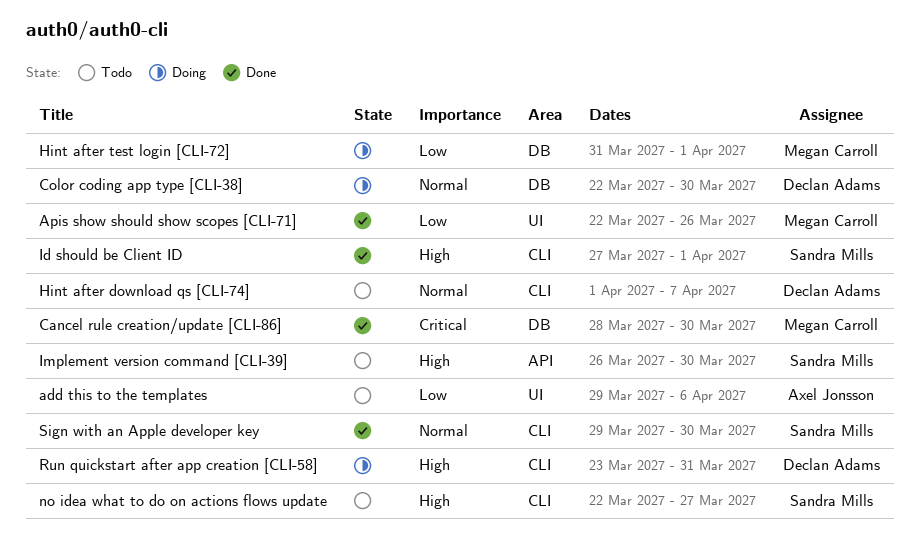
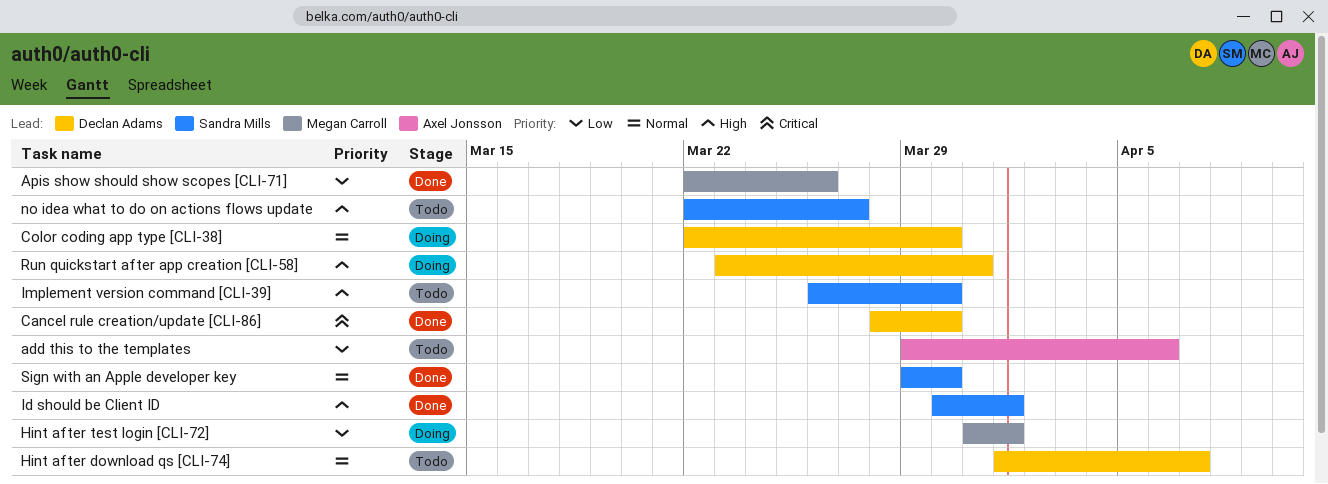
Cancel rule creation/update [CLI-86], owner: Megan Carroll -> Declan Adams
Id should be Client ID, start: Mar 27 -> Mar 30

